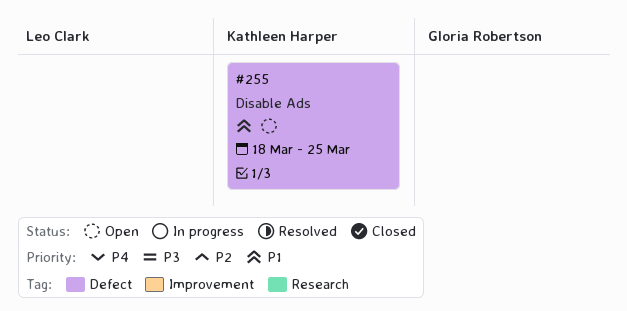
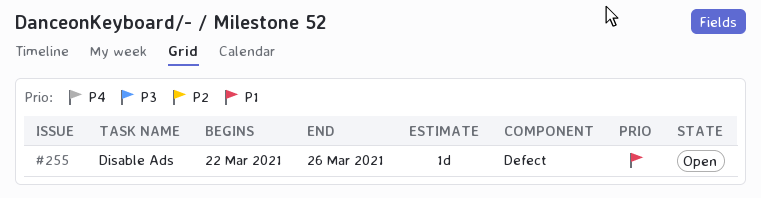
#255, start: Mar 18 -> Mar 22
#255, due: Mar 25 -> Mar 26

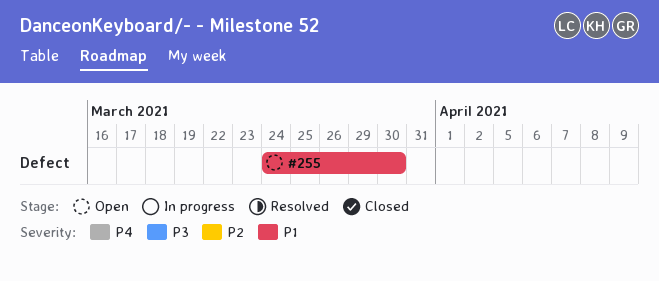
#255, start: Mar 22 -> Mar 24
#255, due: Mar 26 -> Mar 30

